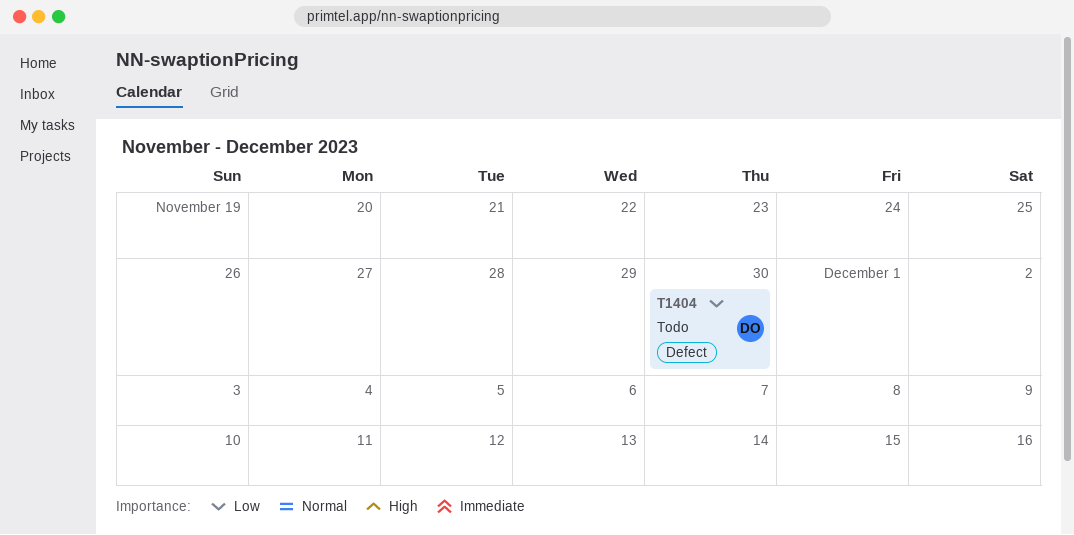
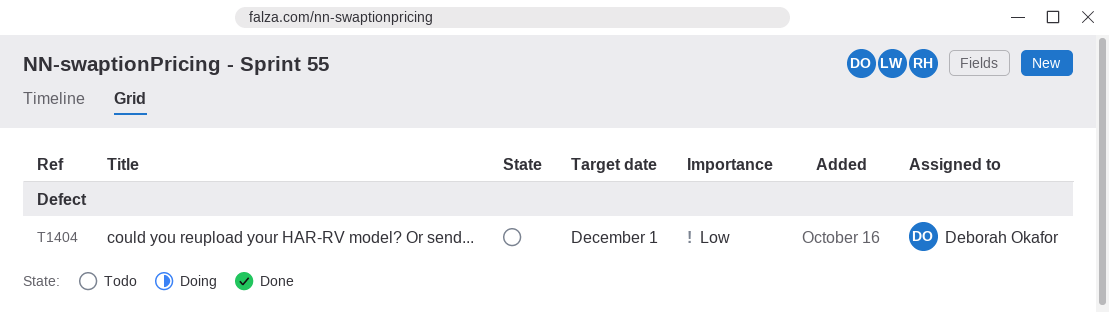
T1404, due: Nov 30 -> Dec 1

